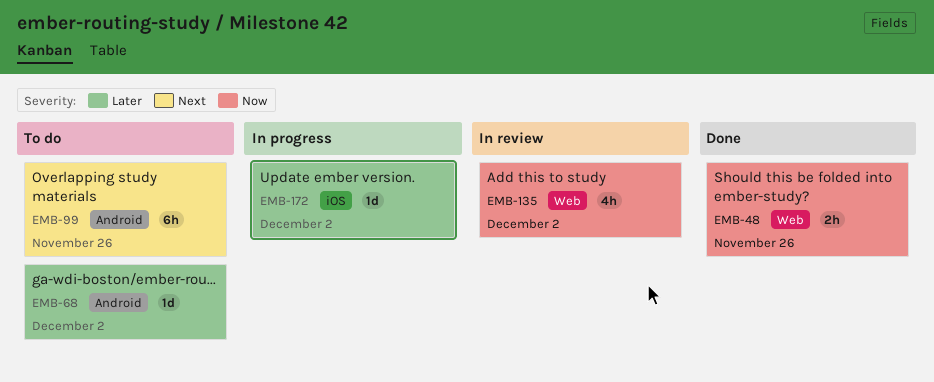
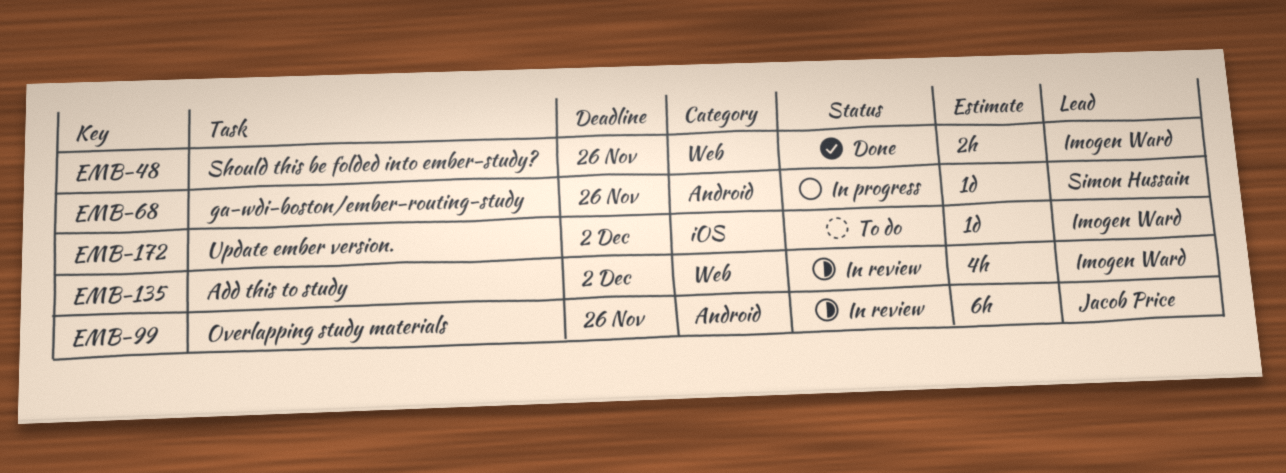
EMB-68, status: To do -> In progress
EMB-68, due: Dec 2 -> Nov 26
EMB-99, status: To do -> In review
EMB-172, status: In progress -> To do

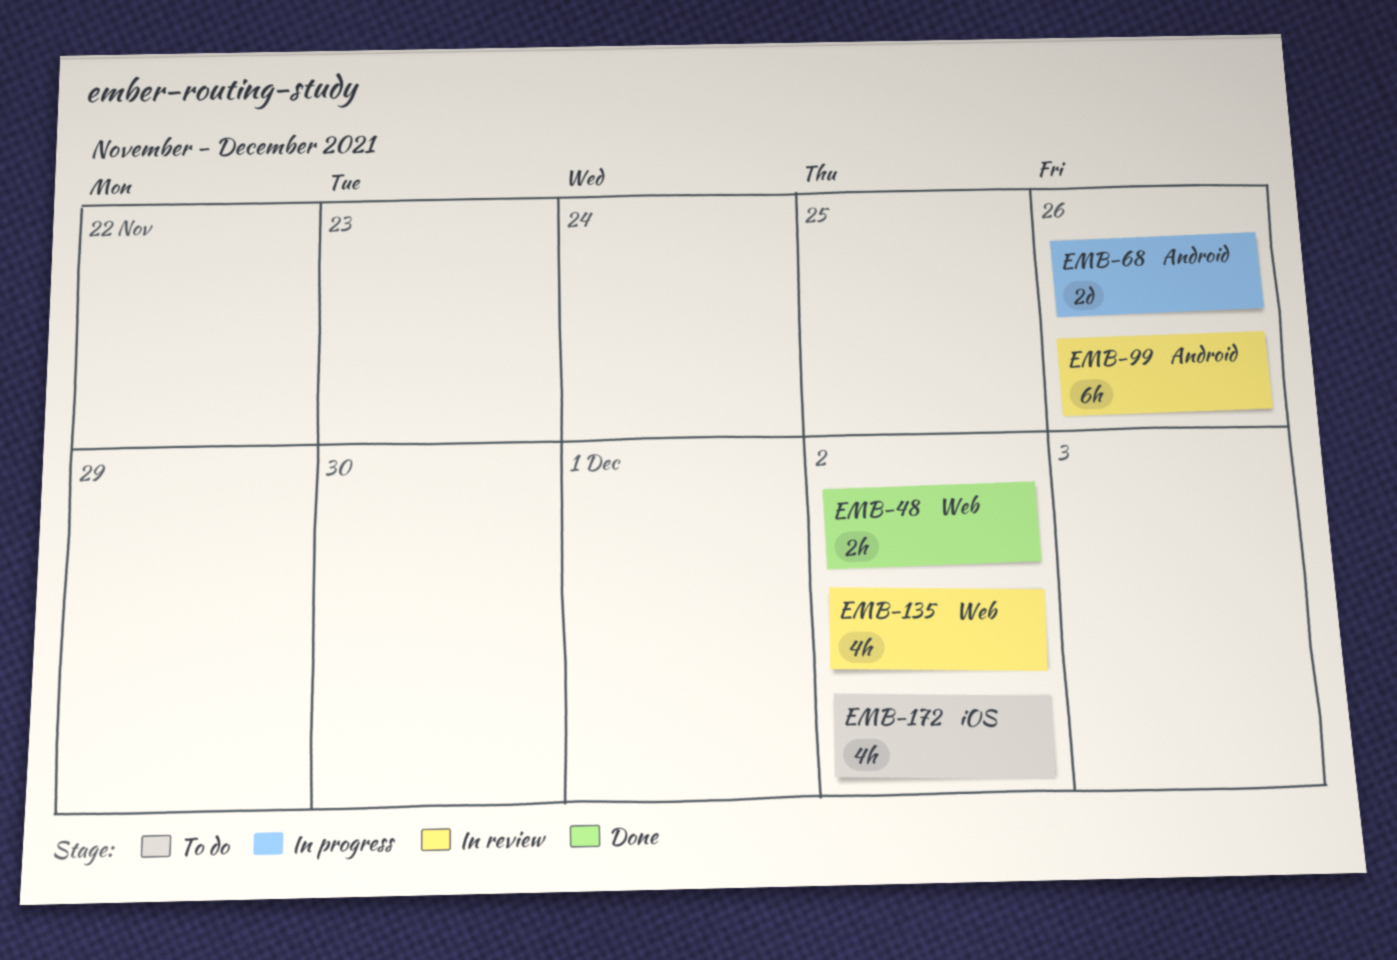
EMB-48, due: Nov 26 -> Dec 2
EMB-68, estimate: 1d -> 2d
EMB-172, estimate: 1d -> 4h

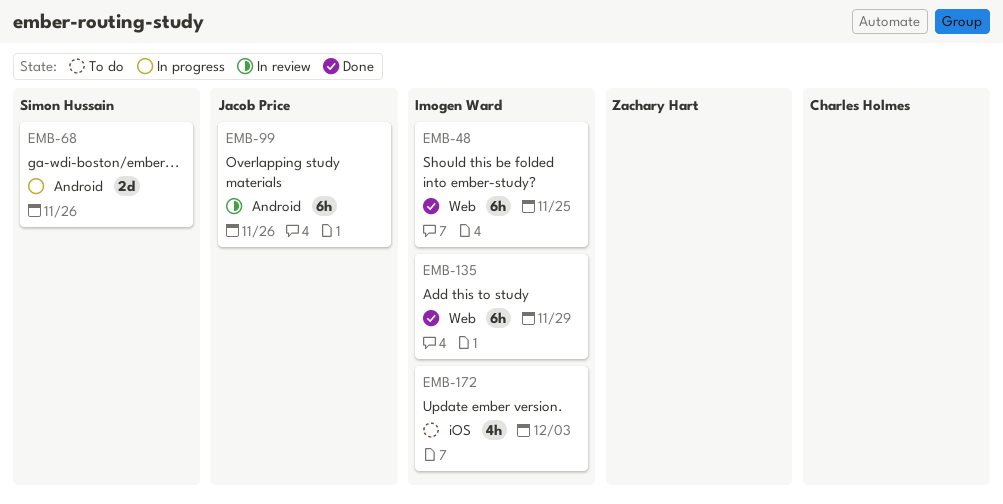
EMB-48, estimate: 2h -> 6h
EMB-48, due: Dec 2 -> Nov 25
EMB-135, status: In review -> Done
EMB-135, estimate: 4h -> 6h
EMB-135, due: Dec 2 -> Nov 29
EMB-172, due: Dec 2 -> Dec 3

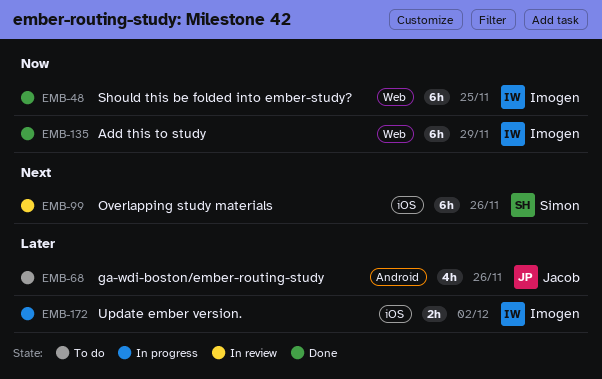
EMB-68, status: In progress -> To do
EMB-68, owner: Simon Hussain -> Jacob Price
EMB-68, estimate: 2d -> 4h
EMB-99, owner: Jacob Price -> Simon Hussain
EMB-99, label: Android -> iOS
EMB-172, status: To do -> In progress
EMB-172, estimate: 4h -> 2h
EMB-172, due: Dec 3 -> Dec 2

